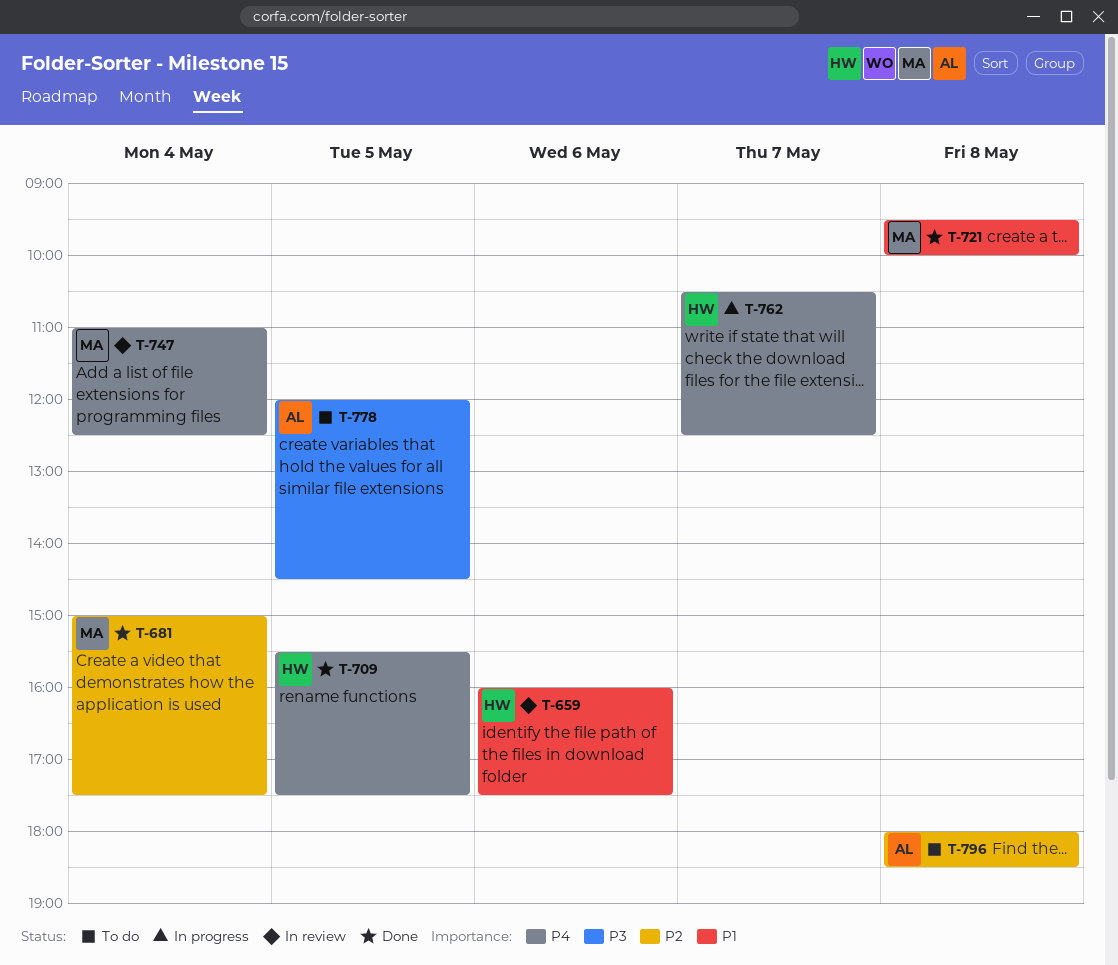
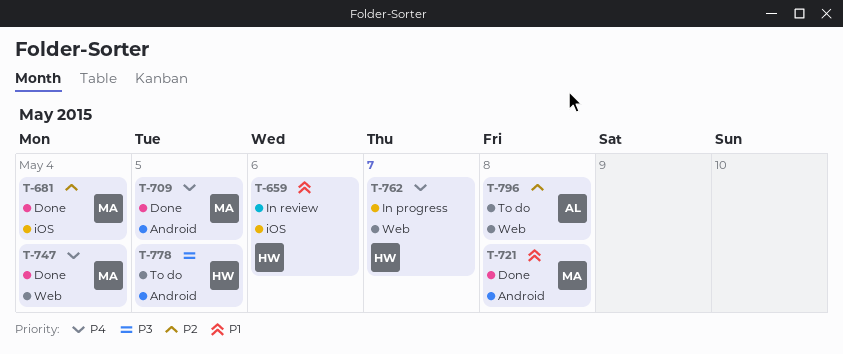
T-709, owner: HW -> MA
T-747, status: In review -> Done
T-778, owner: AL -> HW

